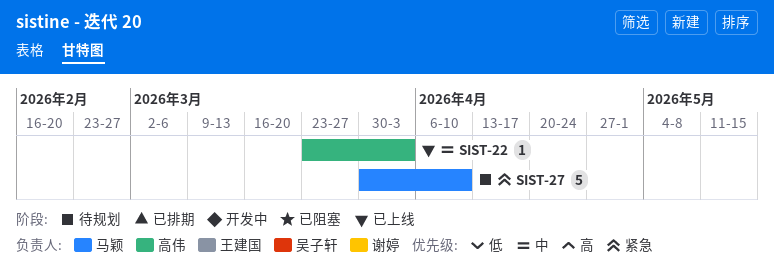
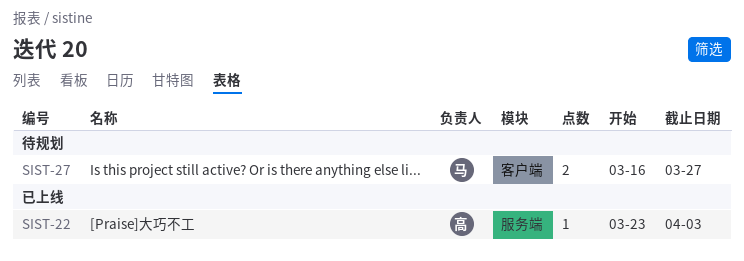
SIST-27, estimate: 5 -> 2
SIST-27, start: Mar 30 -> Mar 16
SIST-27, due: Apr 10 -> Mar 27

